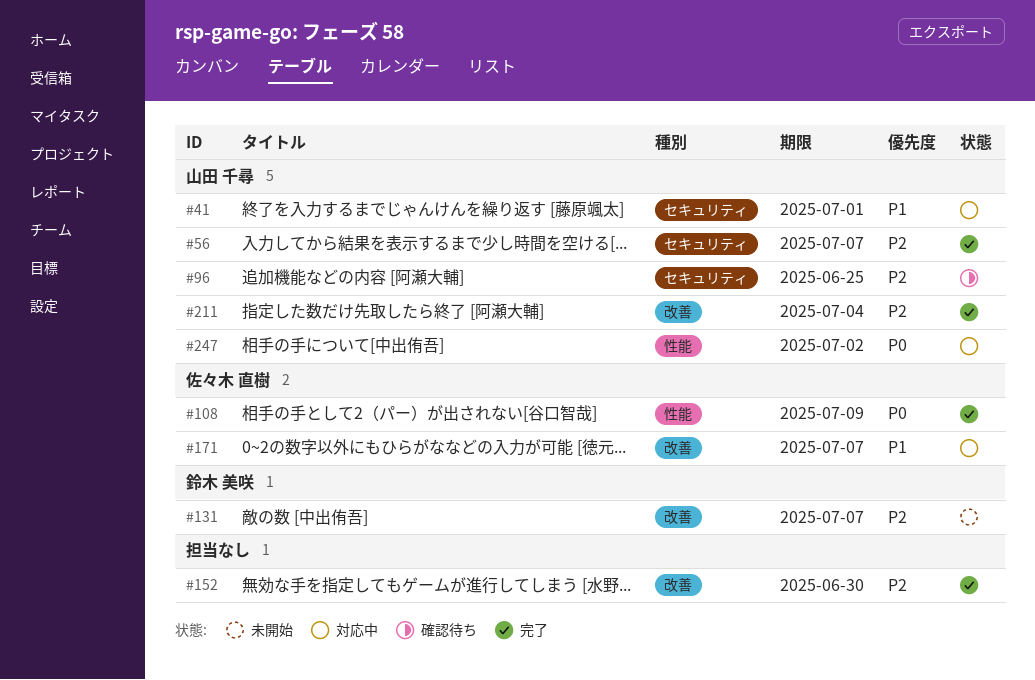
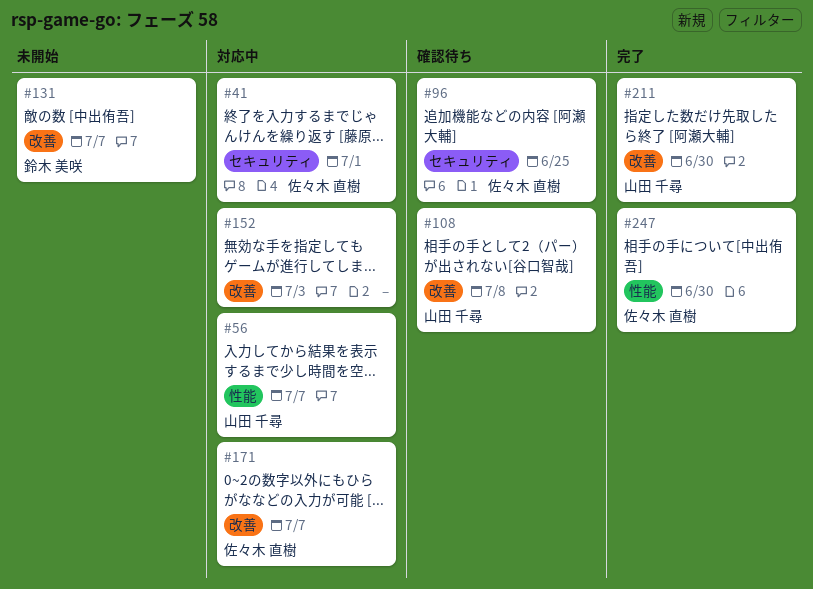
#41, owner: 山田 千尋 -> 佐々木 直樹
#56, status: 完了 -> 対応中
#56, label: セキュリティ -> 性能
#96, owner: 山田 千尋 -> 佐々木 直樹
#108, status: 完了 -> 確認待ち
#108, owner: 佐々木 直樹 -> 山田 千尋
#108, label: 性能 -> 改善
#108, due: Jul 9 -> Jul 8
#152, status: 完了 -> 対応中
#152, due: Jun 30 -> Jul 3
#211, due: Jul 4 -> Jun 30
#247, status: 対応中 -> 完了
#247, owner: 山田 千尋 -> 佐々木 直樹
#247, due: Jul 2 -> Jun 30

